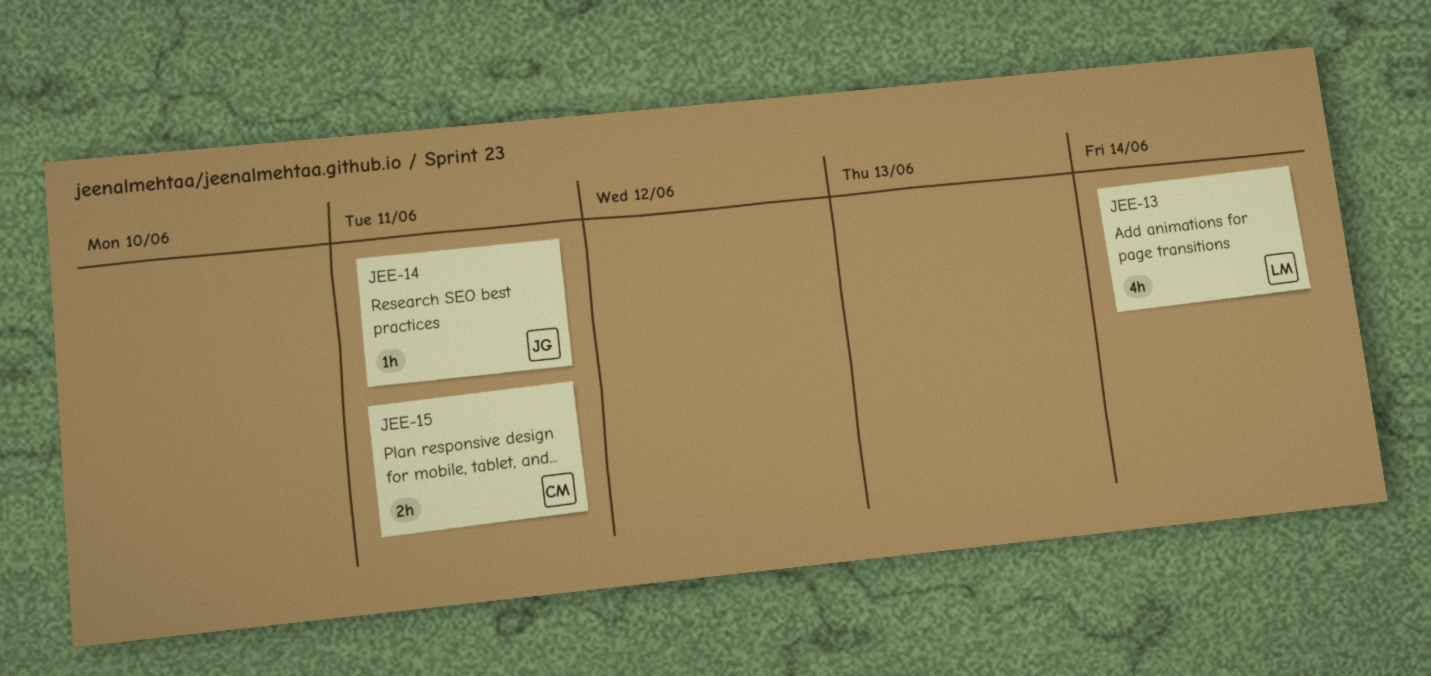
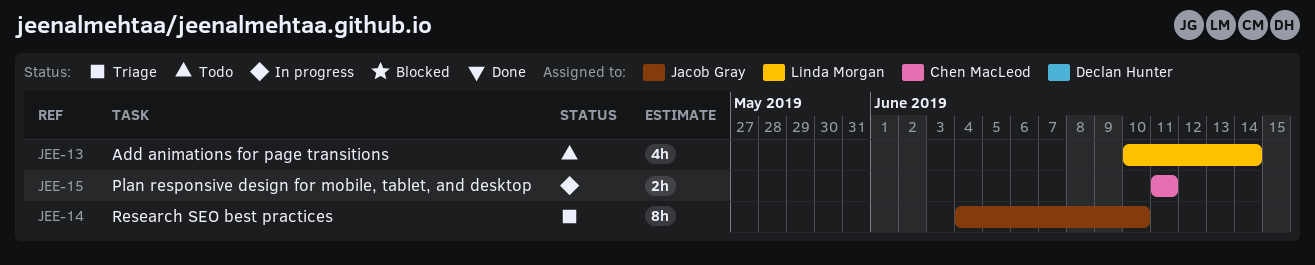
JEE-14, estimate: 1h -> 8h
JEE-14, due: Jun 11 -> Jun 10

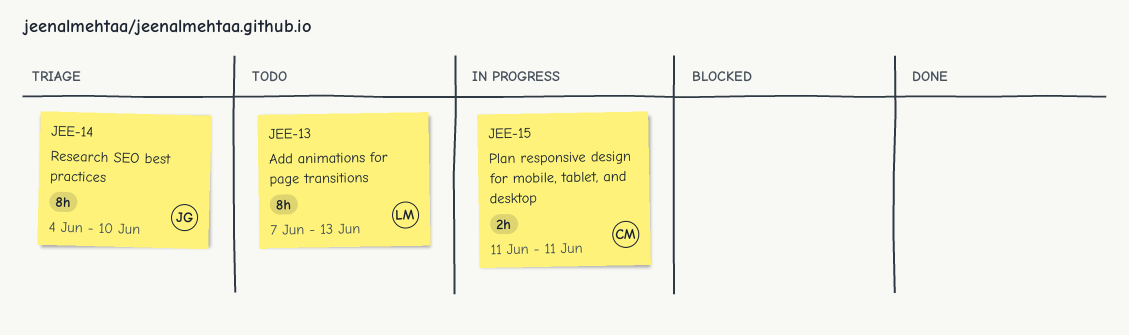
JEE-13, estimate: 4h -> 8h
JEE-13, start: Jun 10 -> Jun 7
JEE-13, due: Jun 14 -> Jun 13

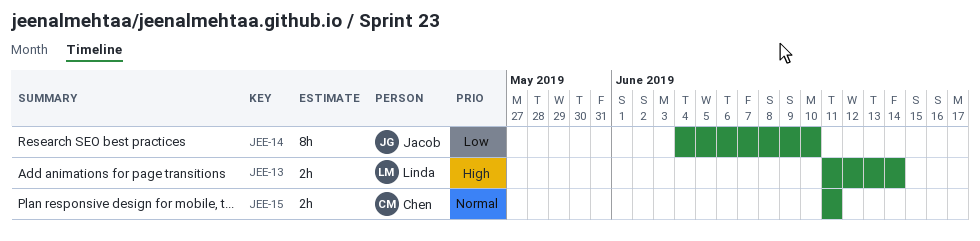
JEE-13, estimate: 8h -> 2h
JEE-13, start: Jun 7 -> Jun 11
JEE-13, due: Jun 13 -> Jun 14

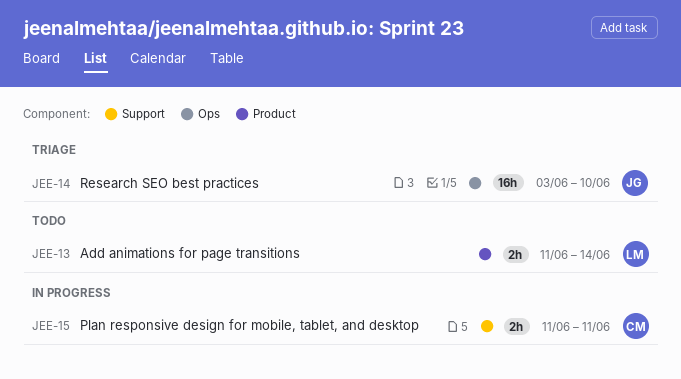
JEE-14, estimate: 8h -> 16h
JEE-14, start: Jun 4 -> Jun 3

